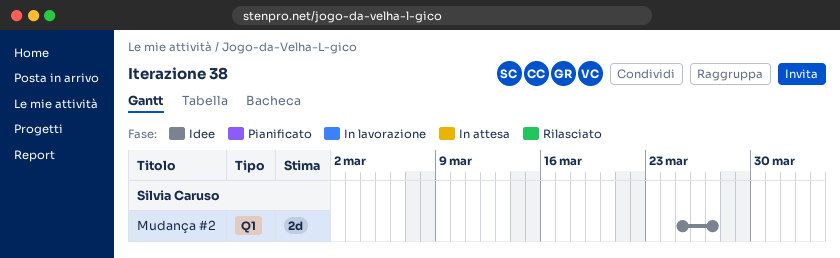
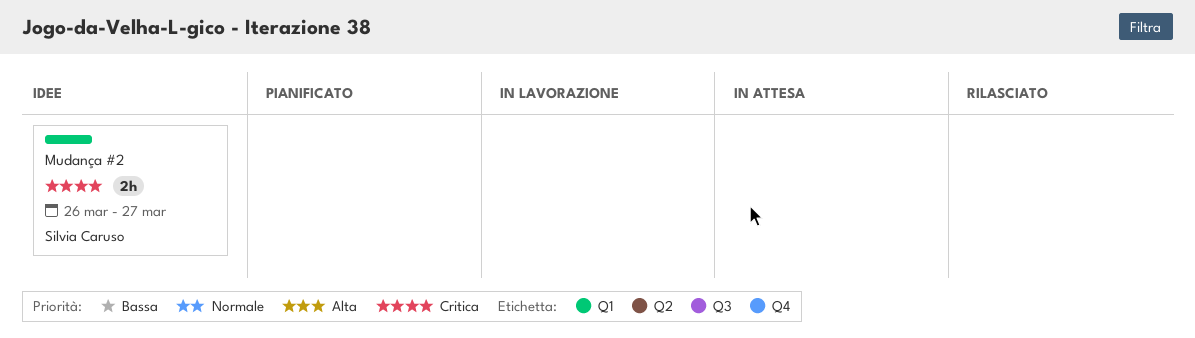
Mudança #2, estimate: 2d -> 2h
Mudança #2, start: Mar 25 -> Mar 26

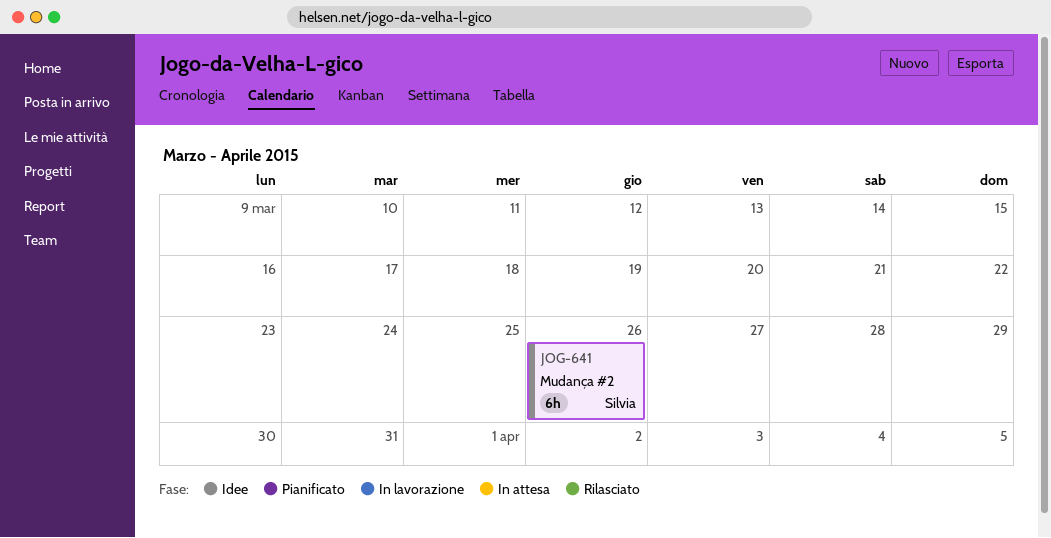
Mudança #2, estimate: 2h -> 6h
Mudança #2, due: Mar 27 -> Mar 26

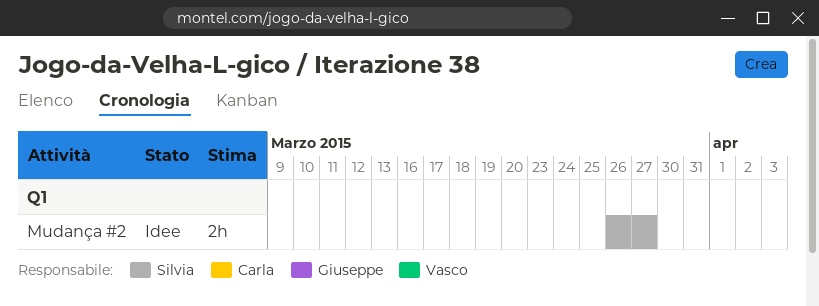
Mudança #2, estimate: 6h -> 2h
Mudança #2, due: Mar 26 -> Mar 27

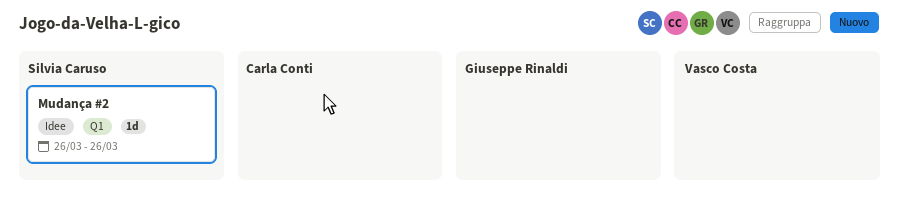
Mudança #2, estimate: 2h -> 1d
Mudança #2, due: Mar 27 -> Mar 26

